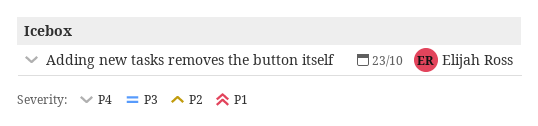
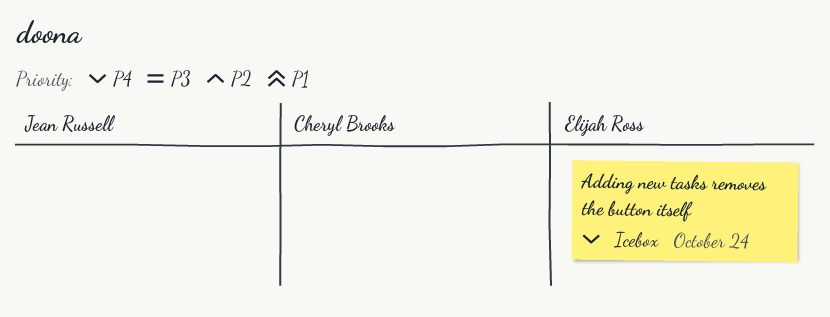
Adding new tasks removes the button itself, due: Oct 23 -> Oct 24

